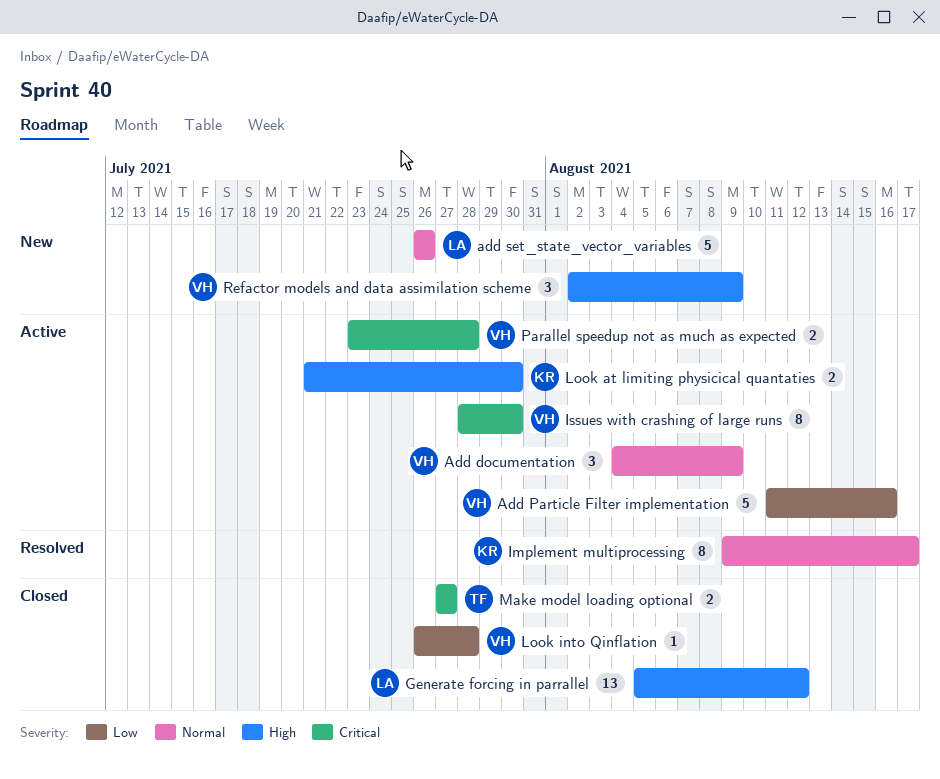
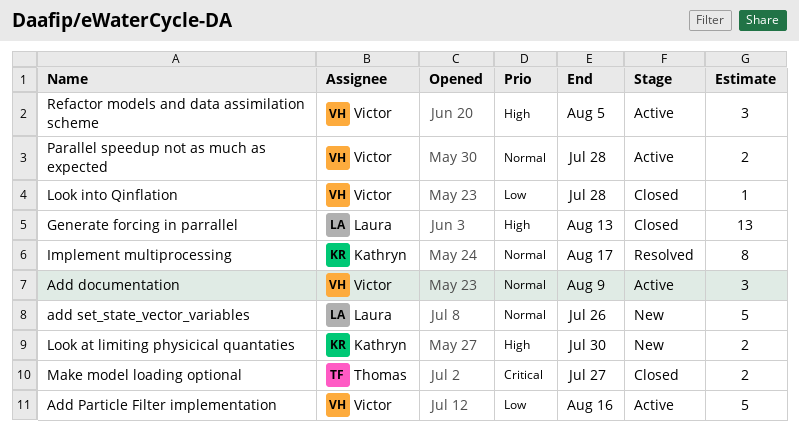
Generate forcing in parrallel, due: Aug 12 -> Aug 13
Issues with crashing of large runs: present -> none
Look at limiting physicical quantaties, status: Active -> New
Parallel speedup not as much as expected, priority: Critical -> Normal
Refactor models and data assimilation scheme, status: New -> Active
Refactor models and data assimilation scheme, due: Aug 9 -> Aug 5

